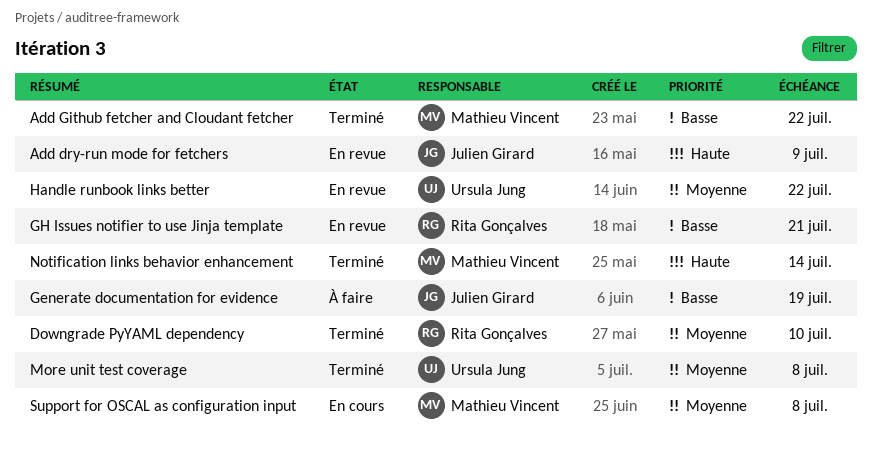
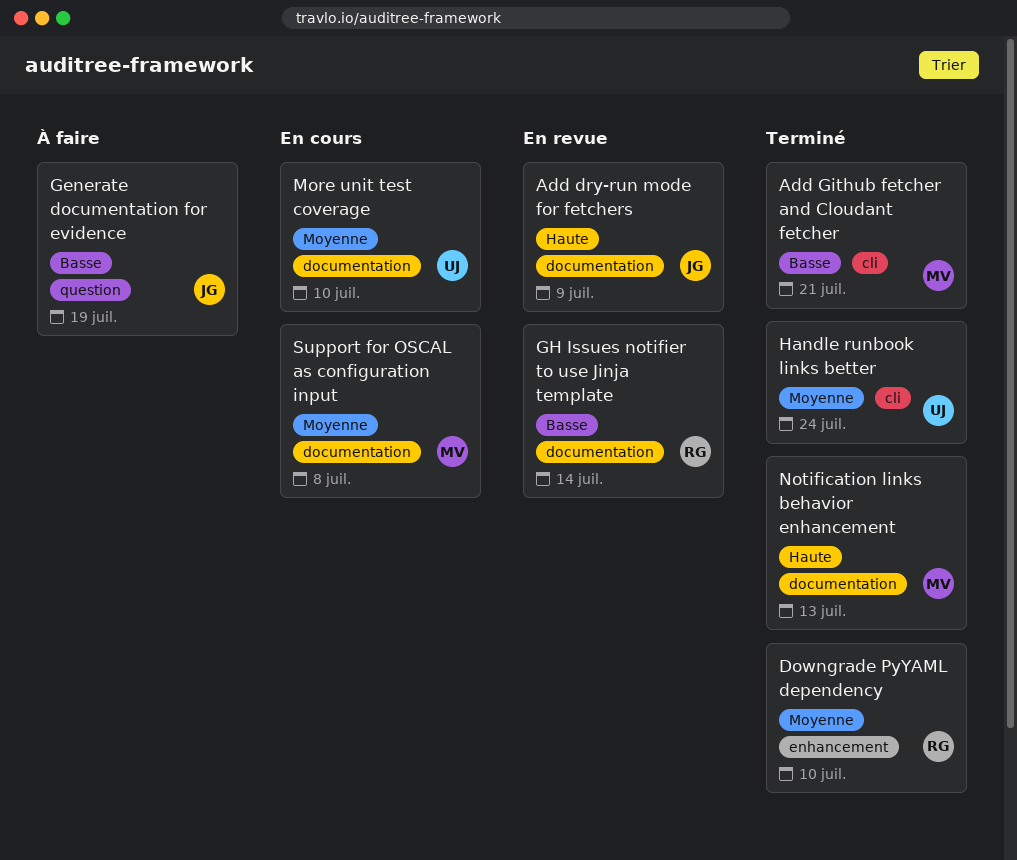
Add Github fetcher and Cloudant fetcher, due: Jul 22 -> Jul 21
GH Issues notifier to use Jinja template, due: Jul 21 -> Jul 14
Handle runbook links better, status: En revue -> Terminé
Handle runbook links better, due: Jul 22 -> Jul 24
More unit test coverage, status: Terminé -> En cours
More unit test coverage, due: Jul 8 -> Jul 10
Notification links behavior enhancement, due: Jul 14 -> Jul 13

